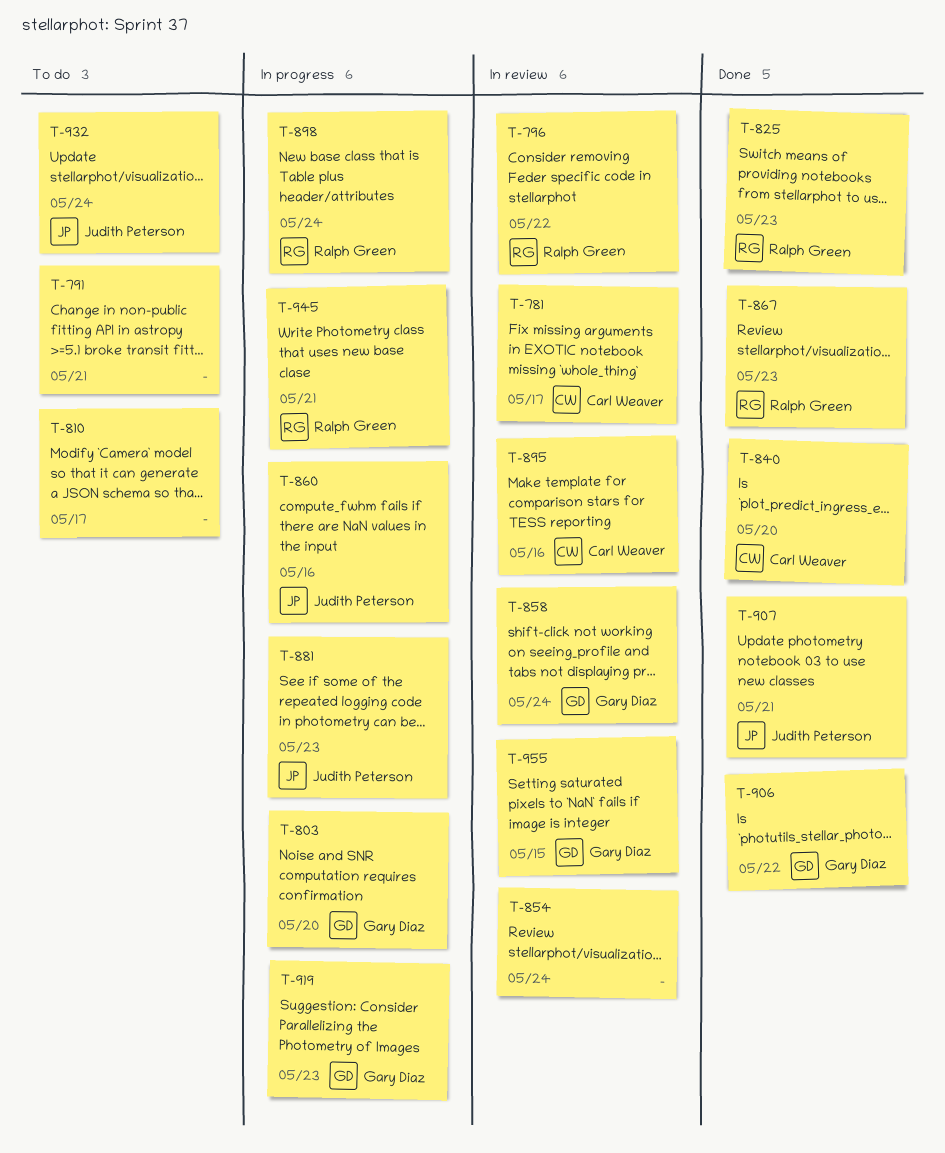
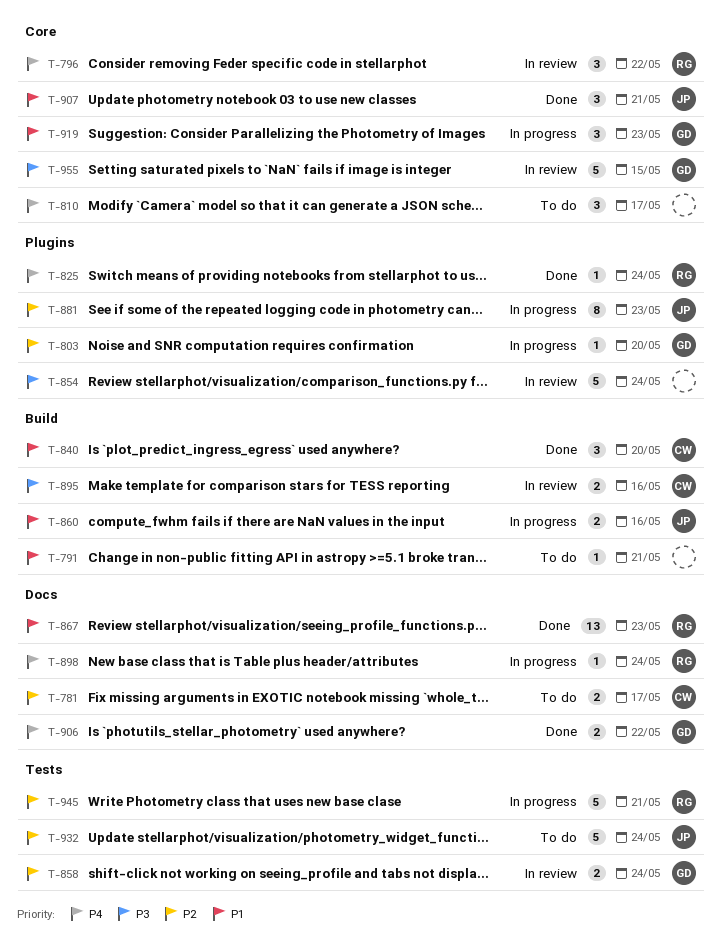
T-781, status: In review -> To do
T-825, due: May 23 -> May 24

